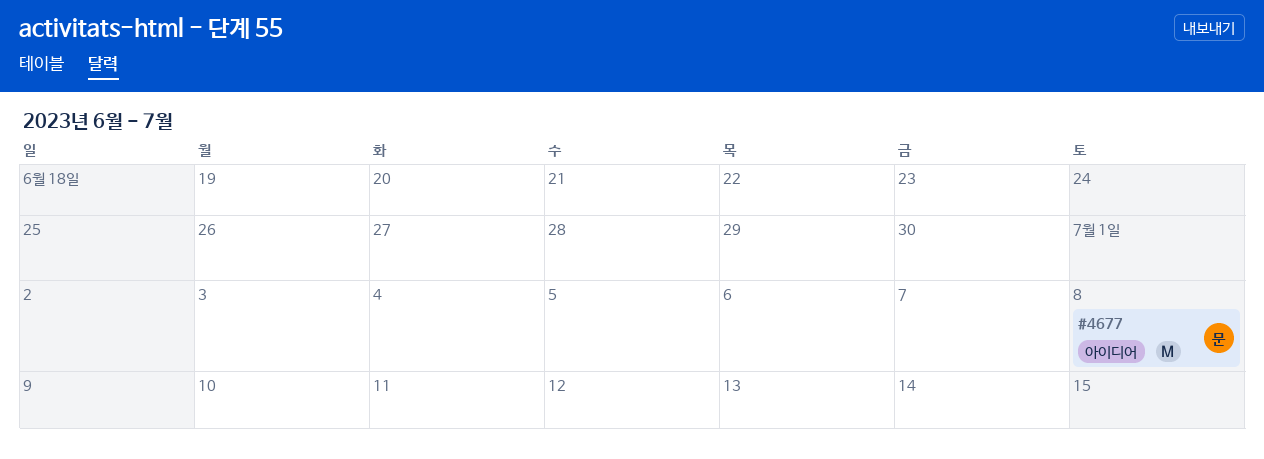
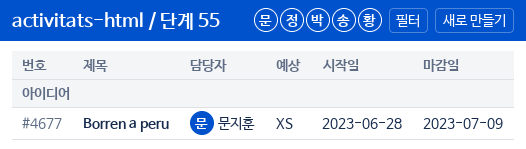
#4677, estimate: M -> XS
#4677, due: Jul 8 -> Jul 9

